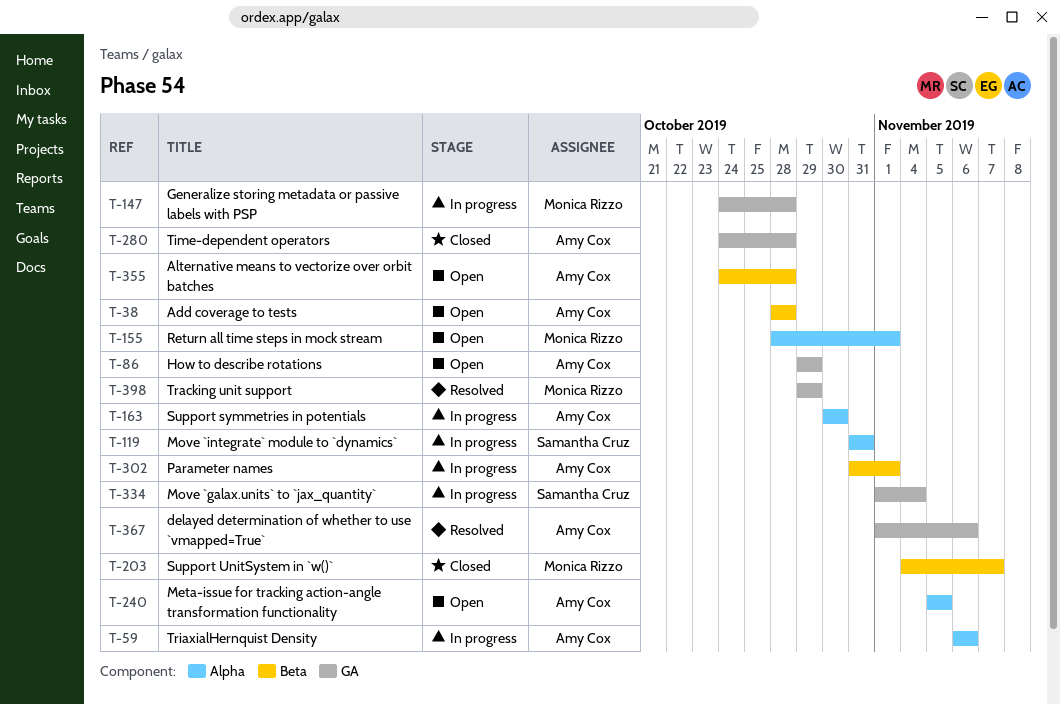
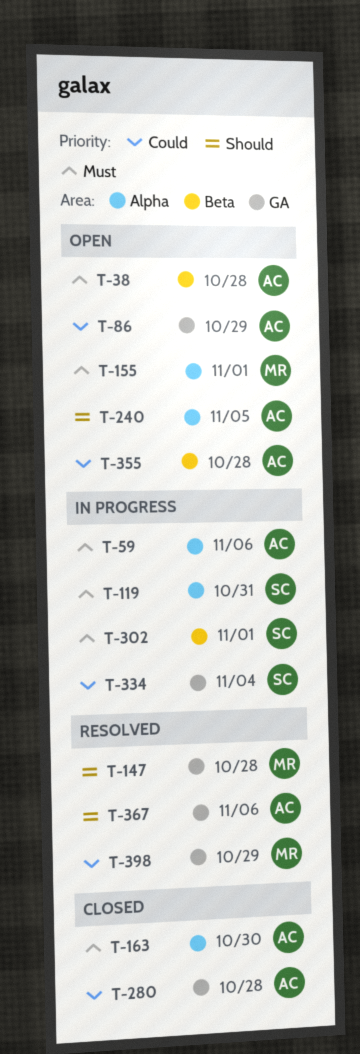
T-147, status: In progress -> Resolved
T-163, status: In progress -> Closed
T-203: present -> none
T-302, owner: Amy Cox -> Samantha Cruz

